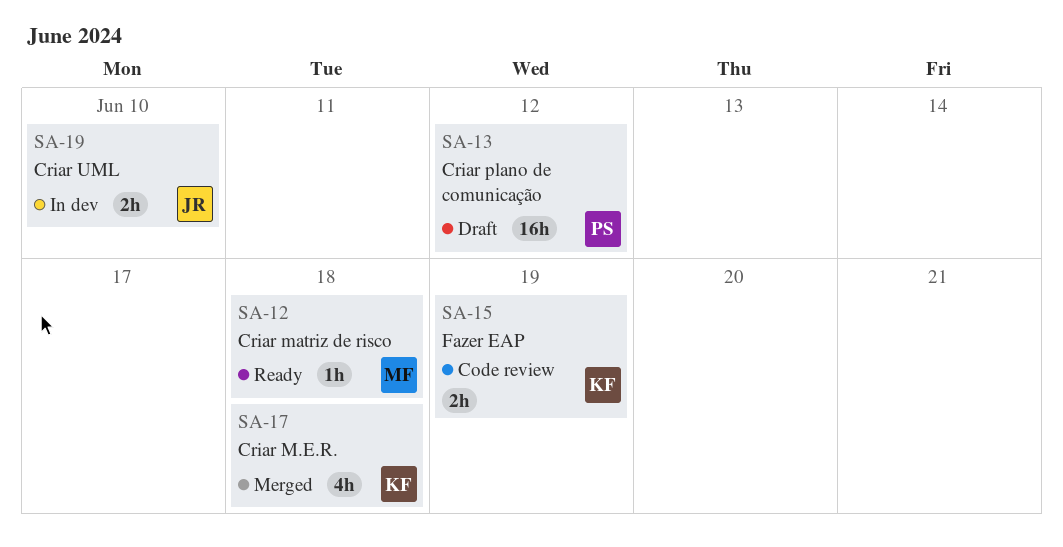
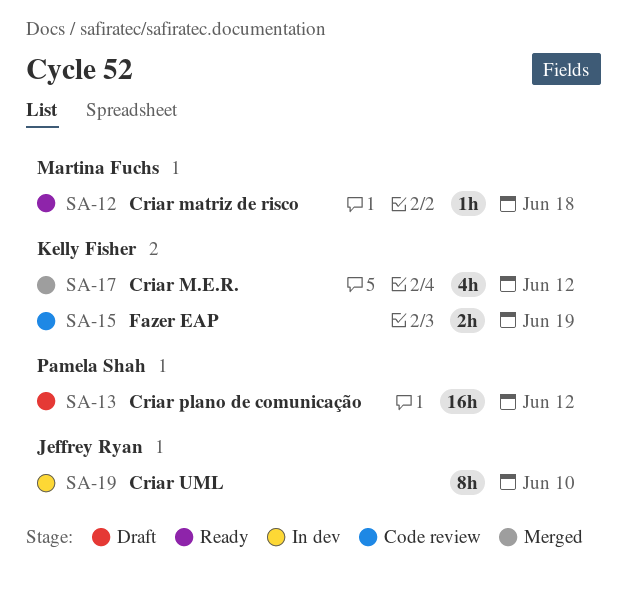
SA-17, due: Jun 18 -> Jun 12
SA-19, estimate: 2h -> 8h

